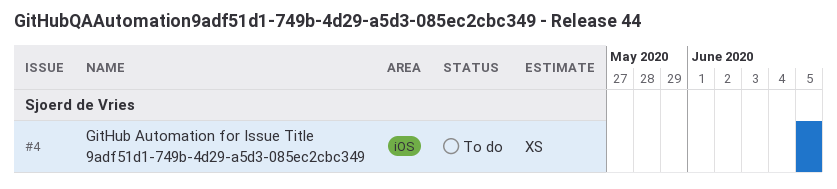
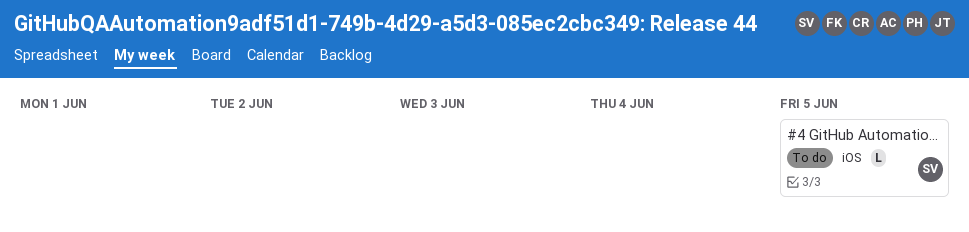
#4, estimate: XS -> L

